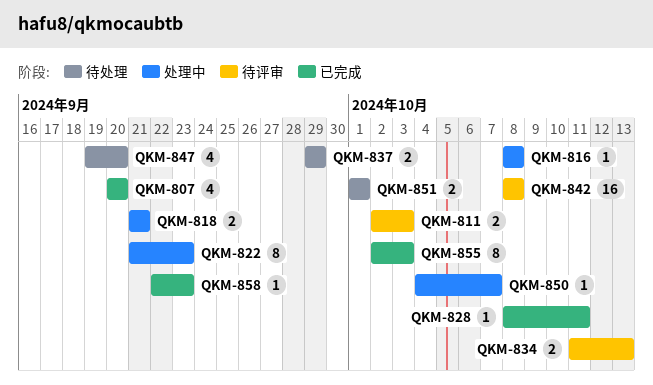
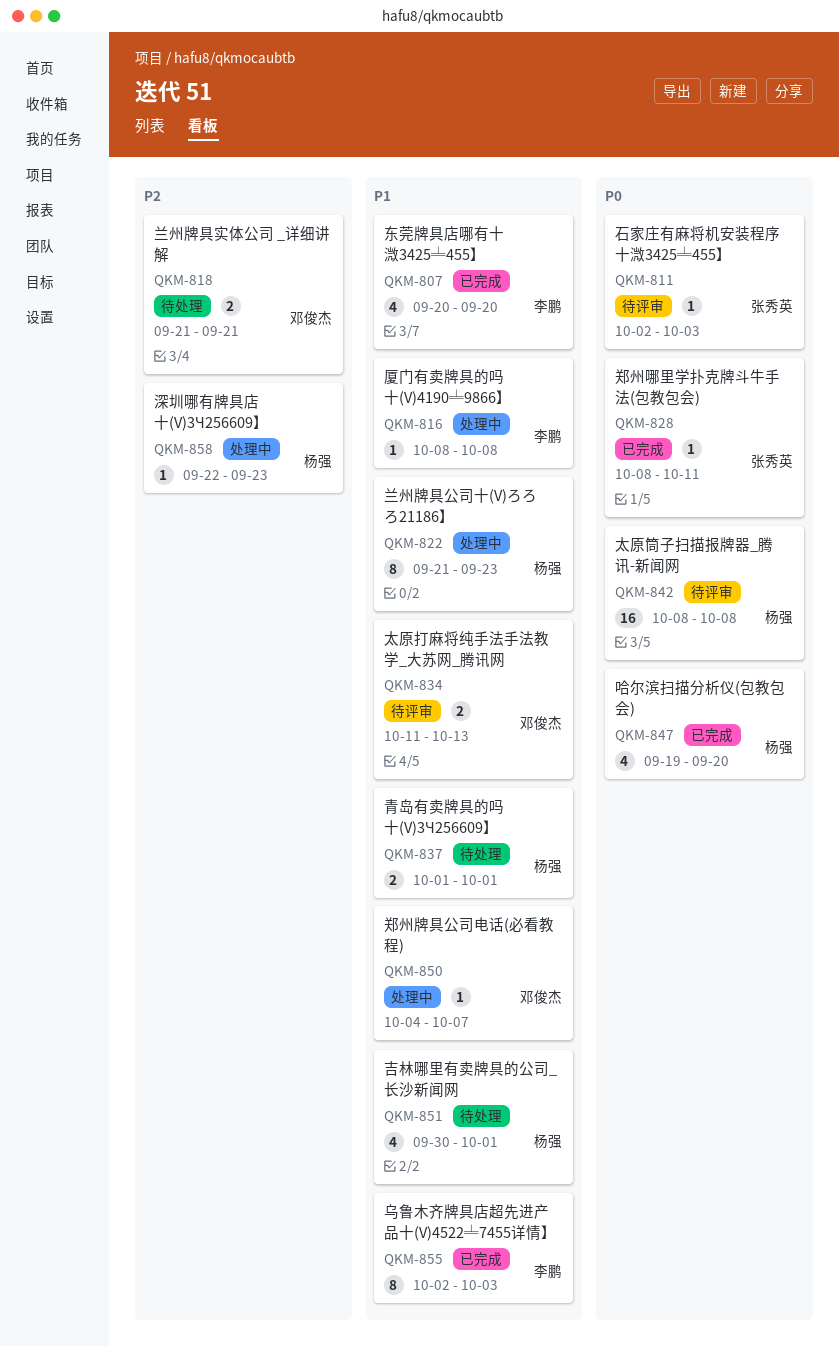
QKM-811, estimate: 2 -> 1
QKM-818, status: 处理中 -> 待处理
QKM-837, start: Sep 29 -> Oct 1
QKM-837, due: Sep 29 -> Oct 1
QKM-847, status: 待处理 -> 已完成
QKM-851, estimate: 2 -> 4
QKM-851, start: Oct 1 -> Sep 30
QKM-858, status: 已完成 -> 处理中

